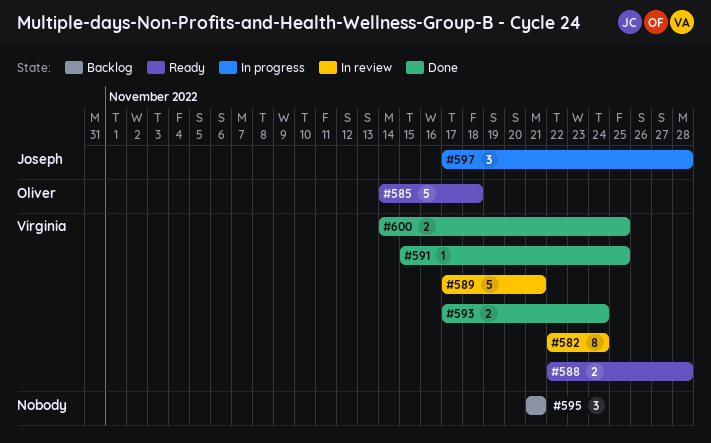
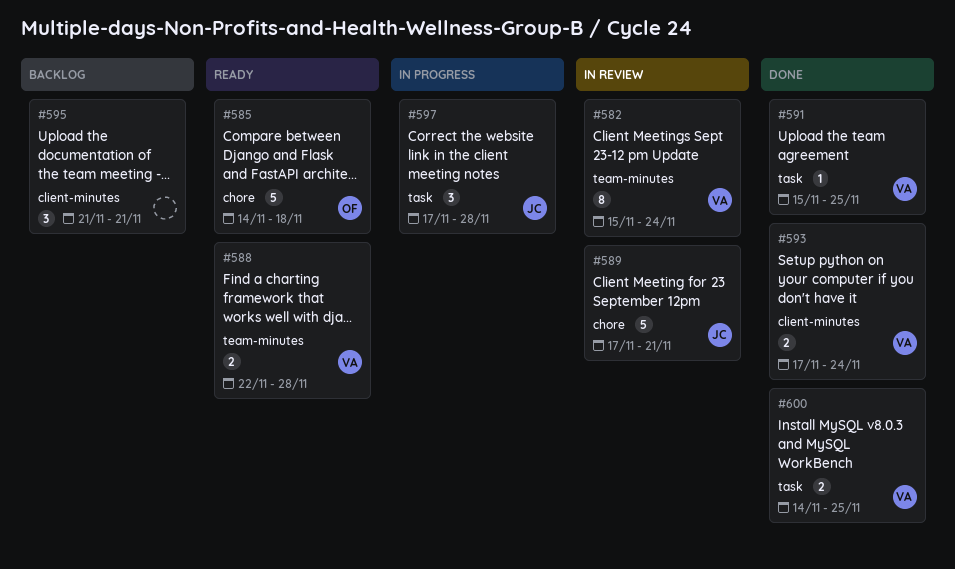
#582, start: Nov 22 -> Nov 15
#589, owner: Virginia -> Joseph

